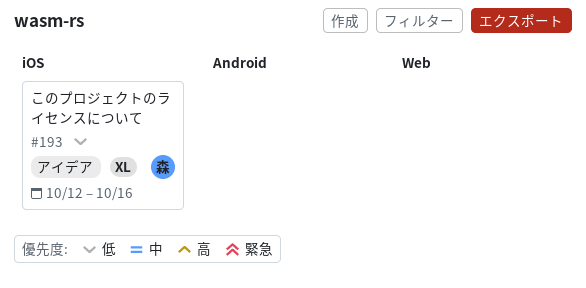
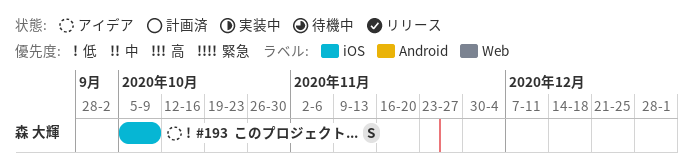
#193, estimate: XL -> S
#193, start: Oct 12 -> Oct 5
#193, due: Oct 16 -> Oct 9

